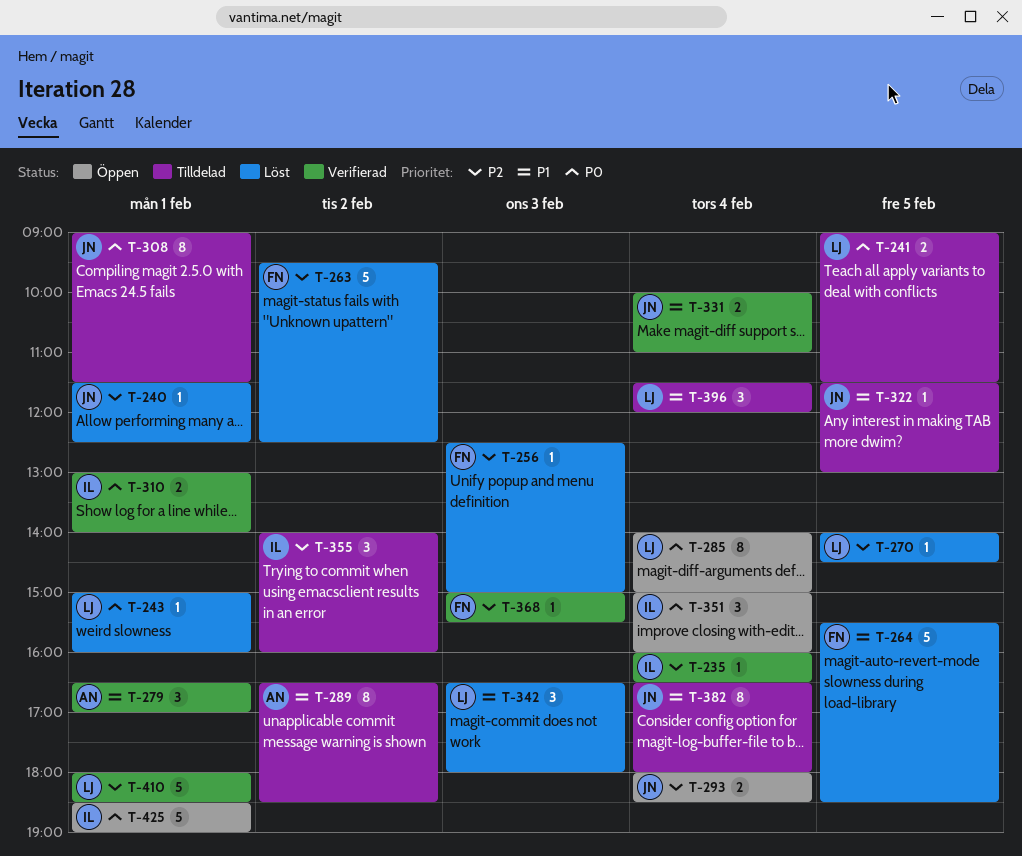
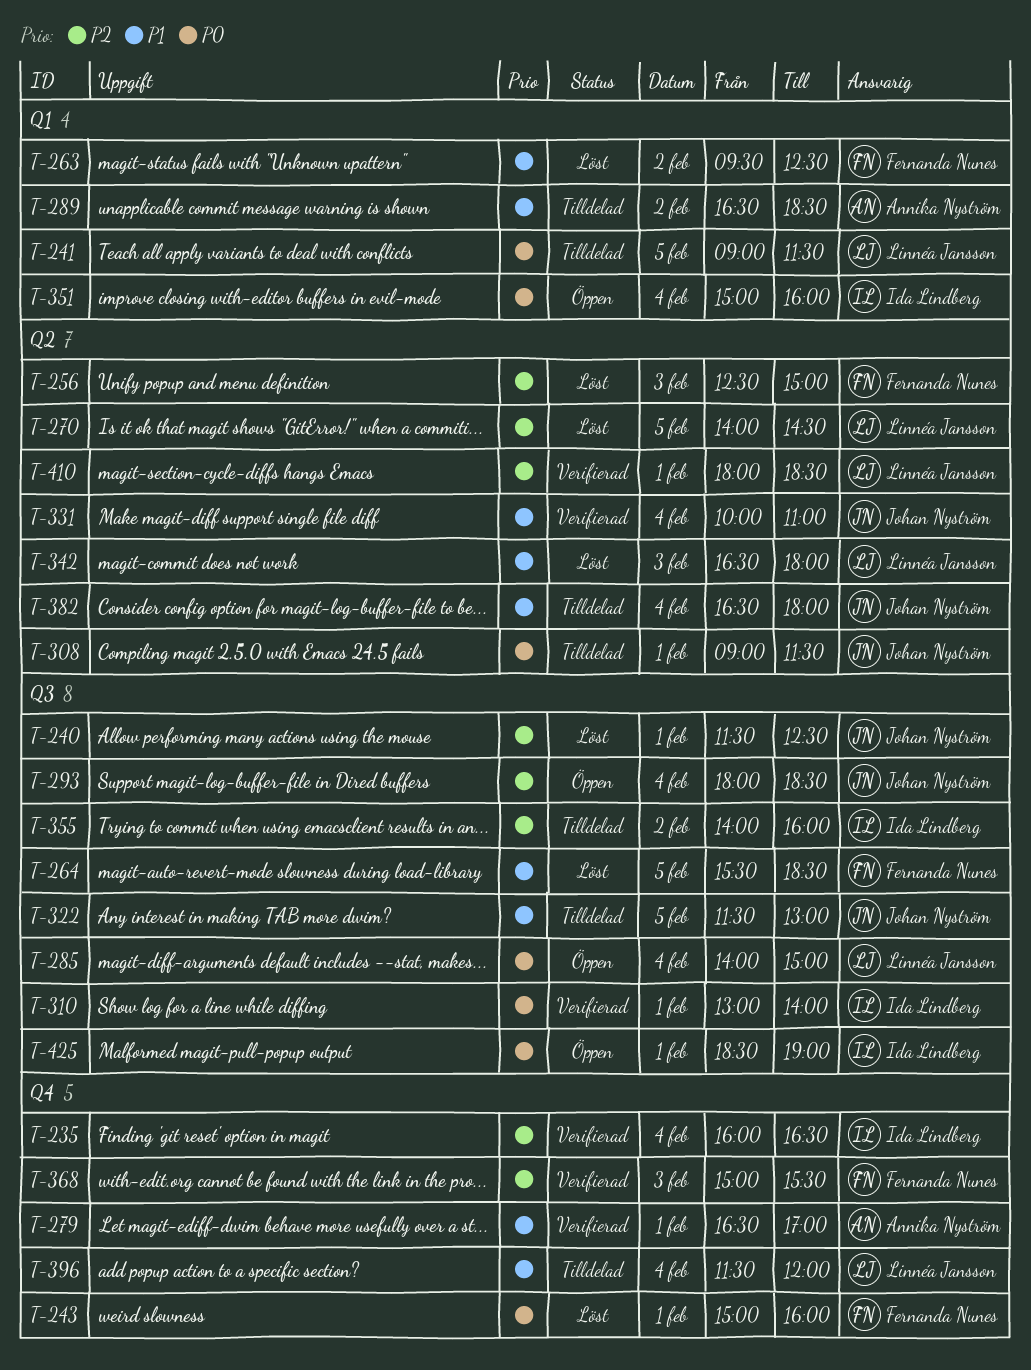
T-243, owner: Linnéa Jansson -> Fernanda Nunes
T-263, priority: P2 -> P1

